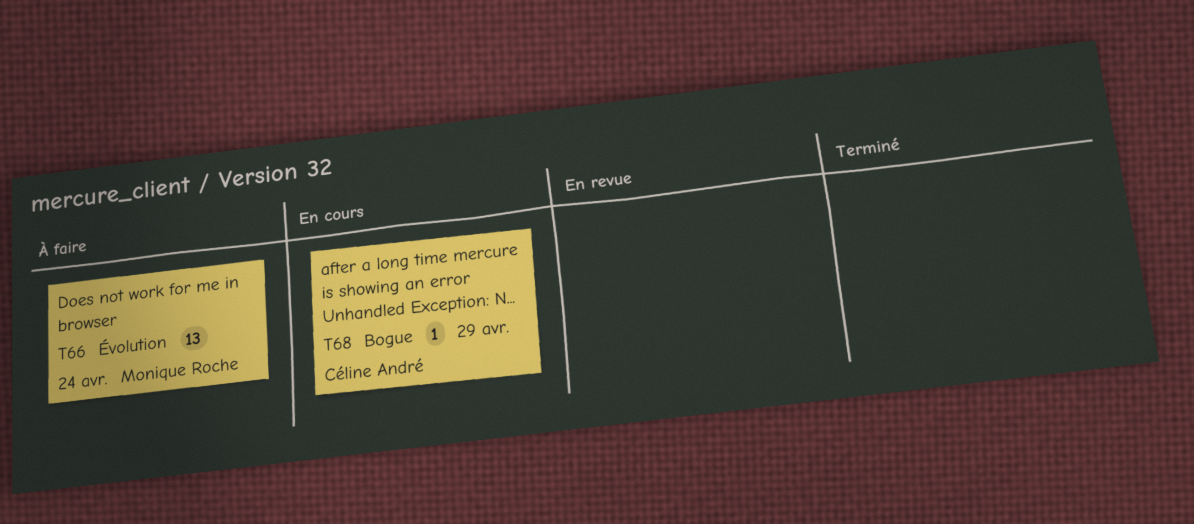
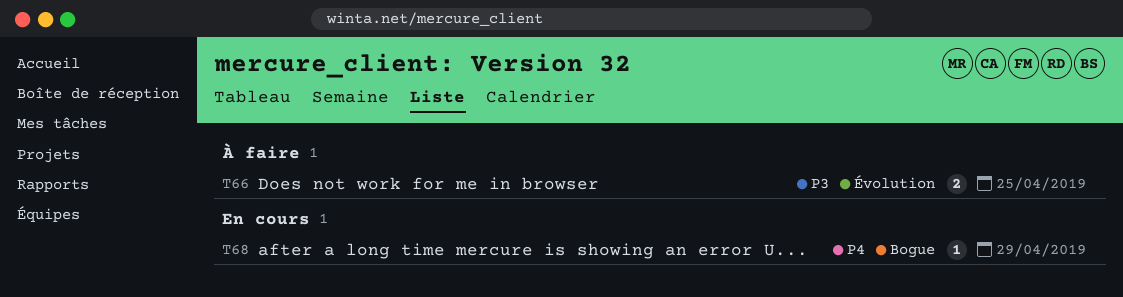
T66, estimate: 13 -> 2
T66, due: Apr 24 -> Apr 25

